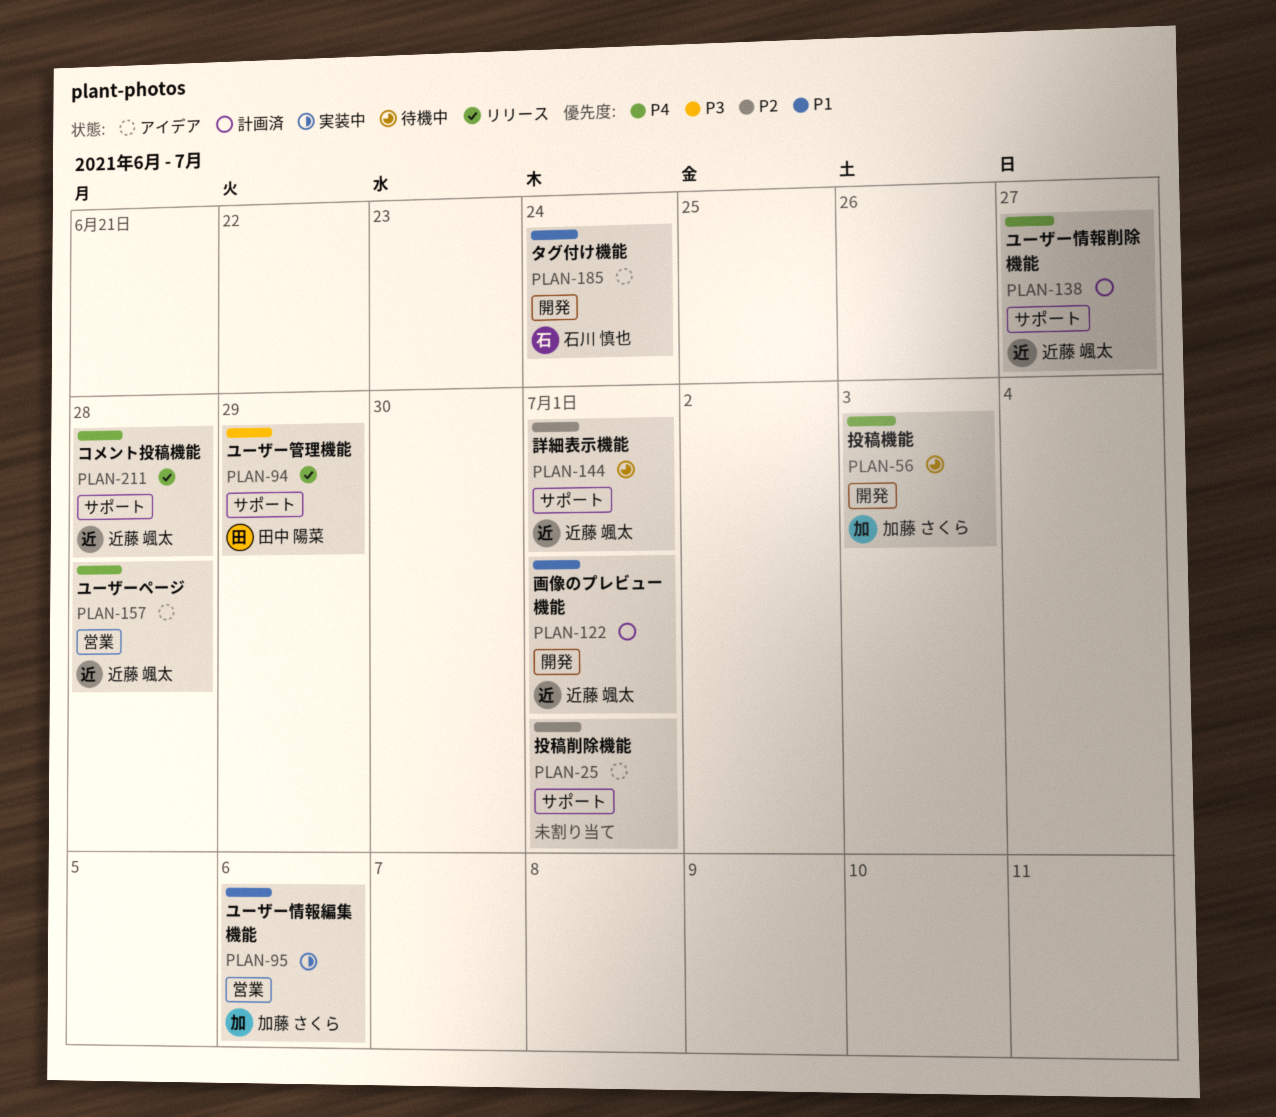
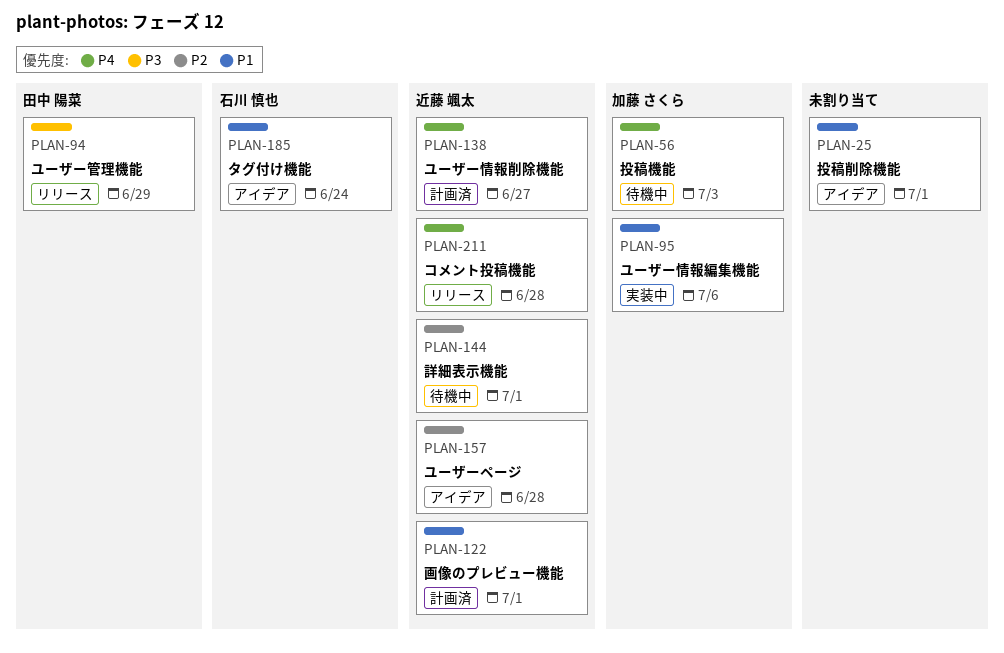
PLAN-25, priority: P2 -> P1
PLAN-157, priority: P4 -> P2

